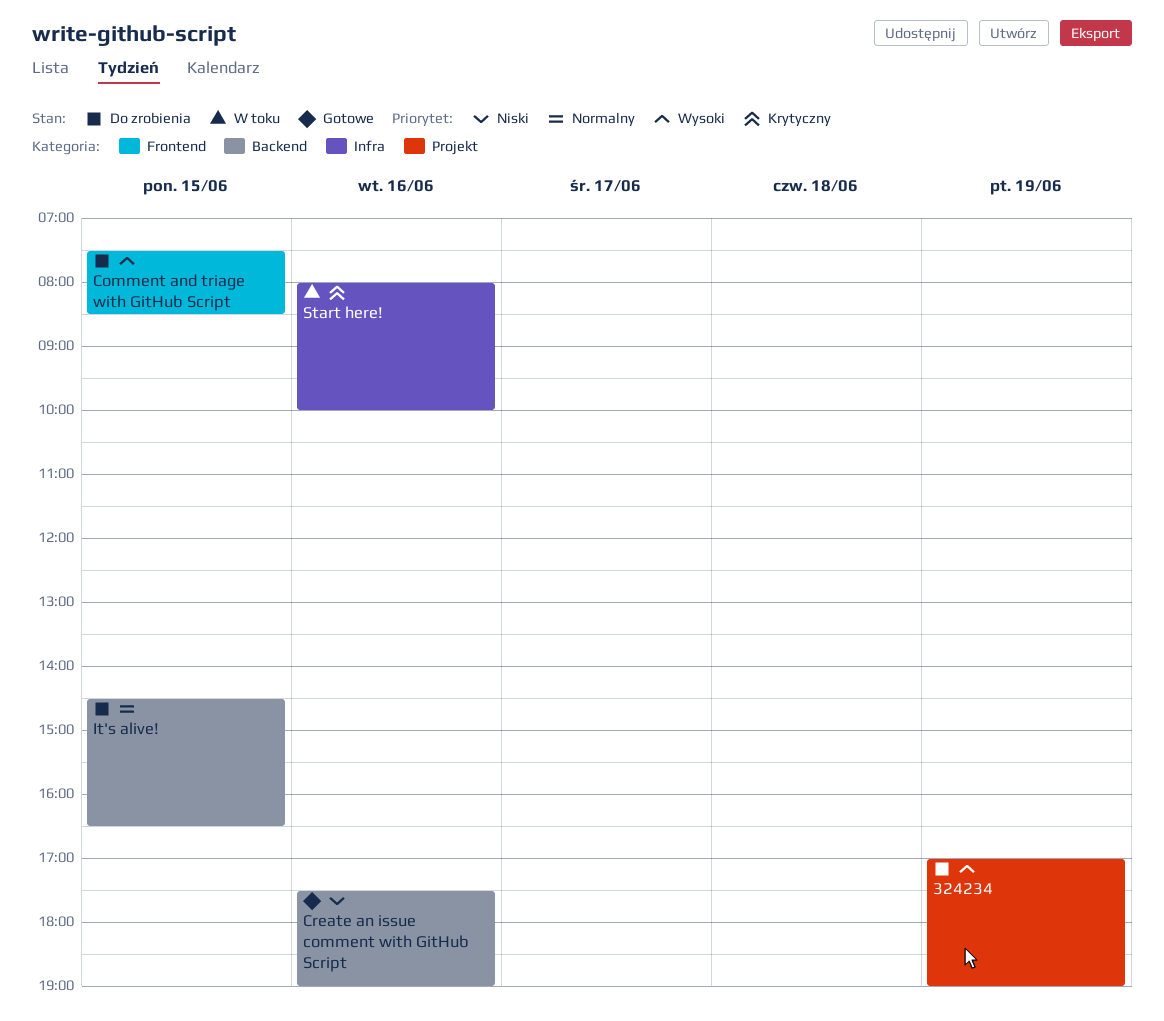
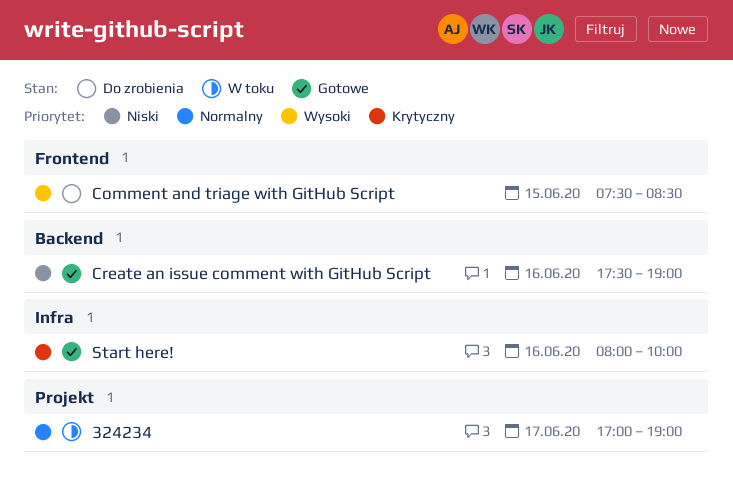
324234, status: Do zrobienia -> W toku
324234, priority: Wysoki -> Normalny
324234, day: Jun 19 -> Jun 17
It's alive!: present -> none
Start here!, status: W toku -> Gotowe

